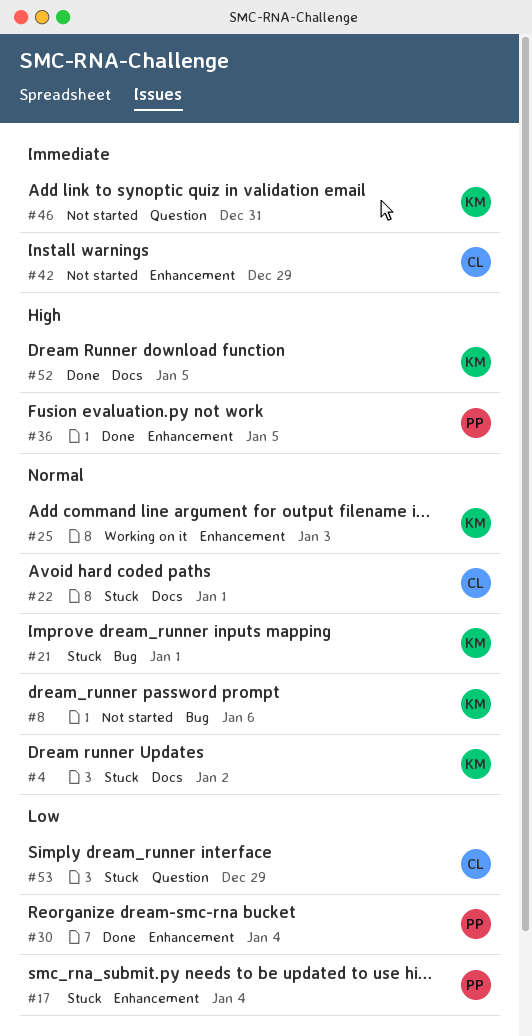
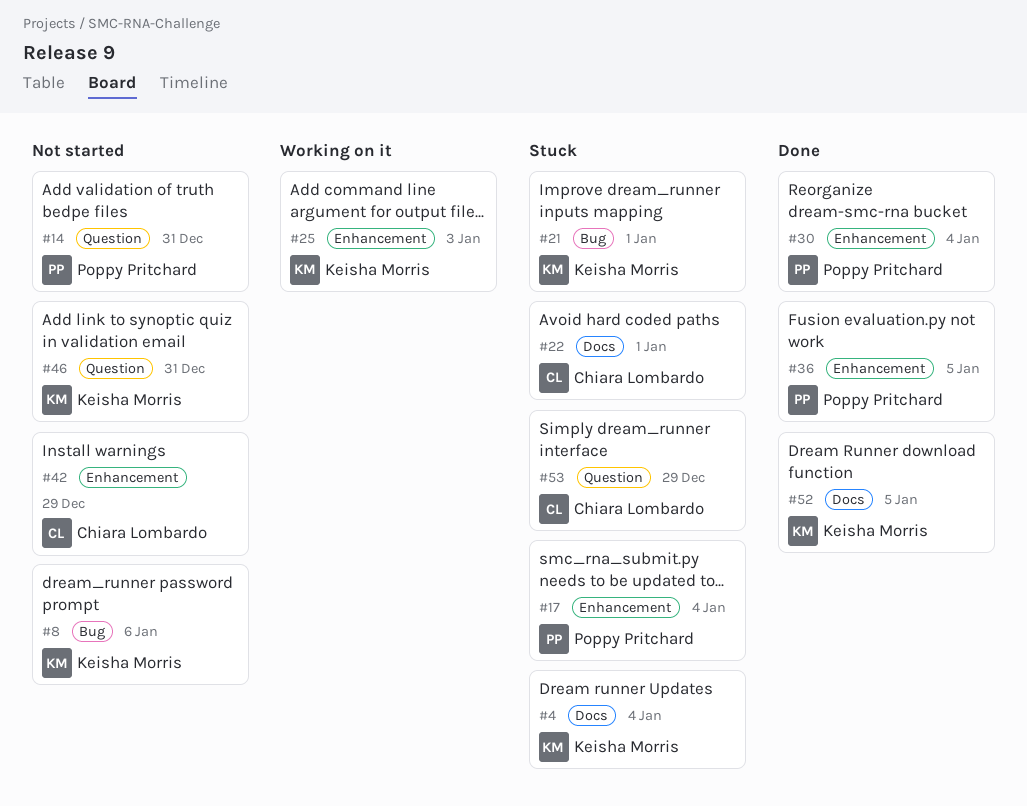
#4, due: Jan 2 -> Jan 4
#14: none -> present

